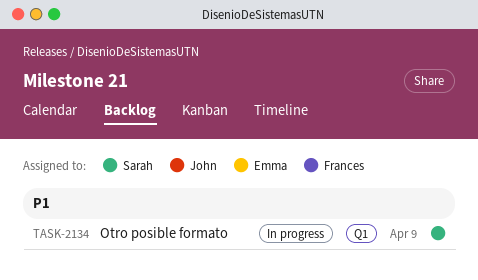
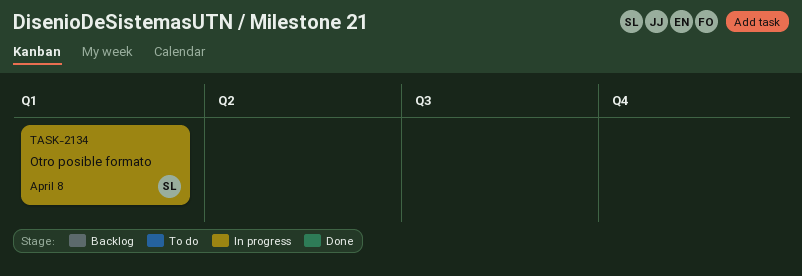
TASK-2134, due: Apr 9 -> Apr 8

